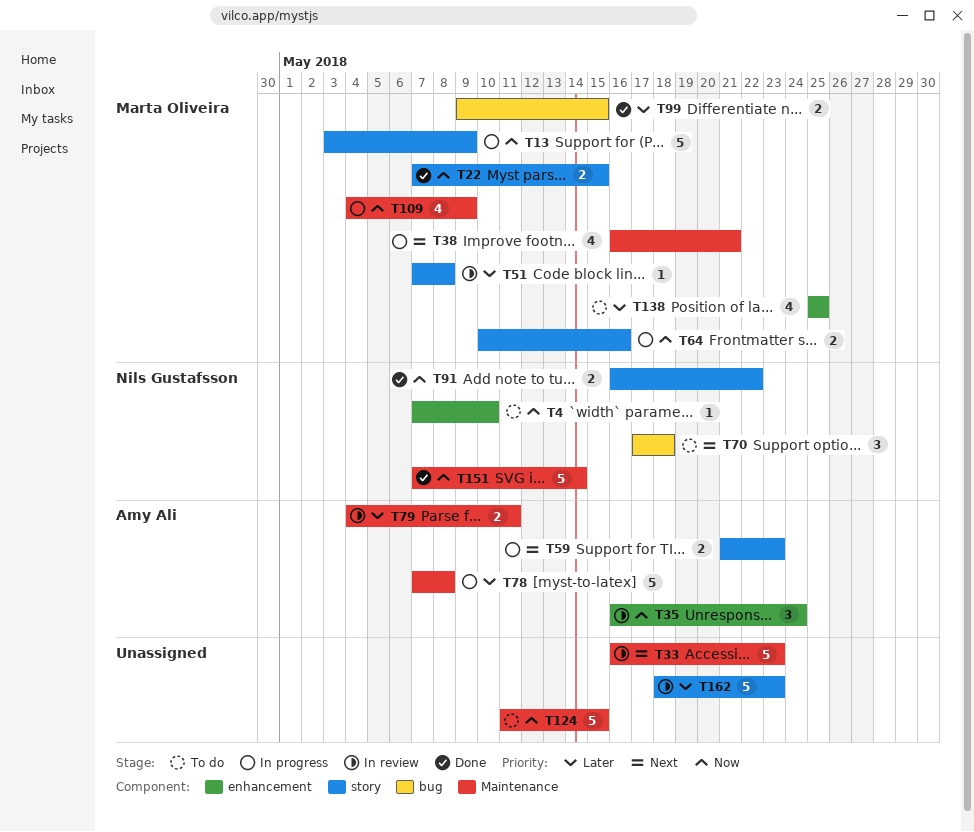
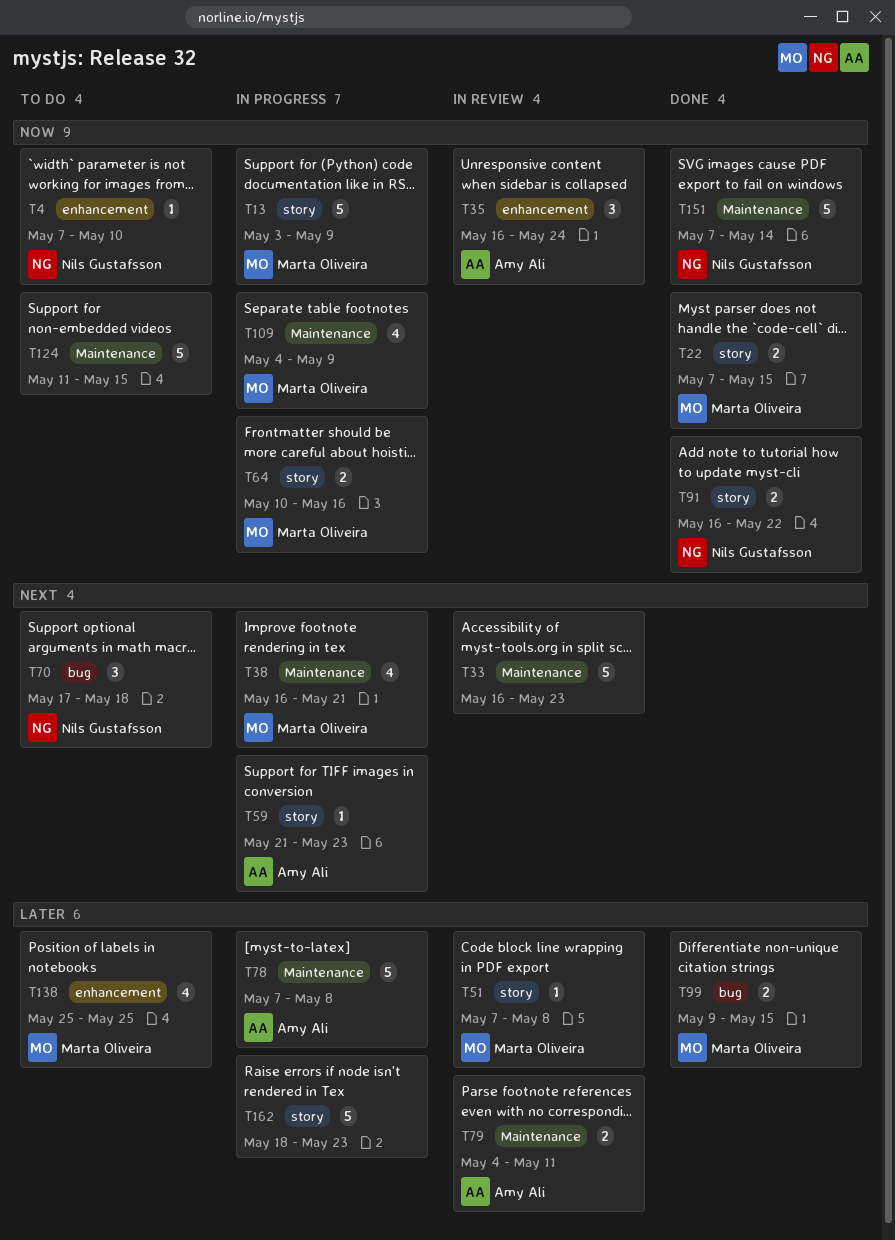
T59, estimate: 2 -> 1
T162, status: In review -> In progress

